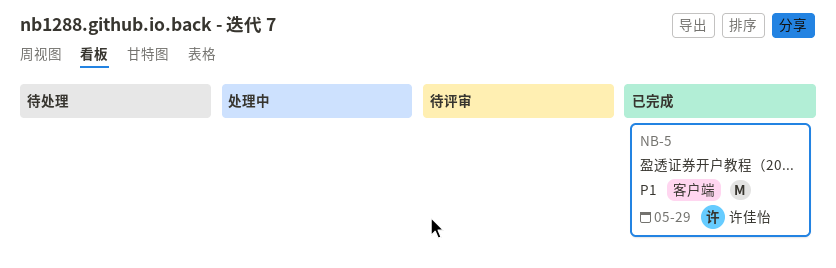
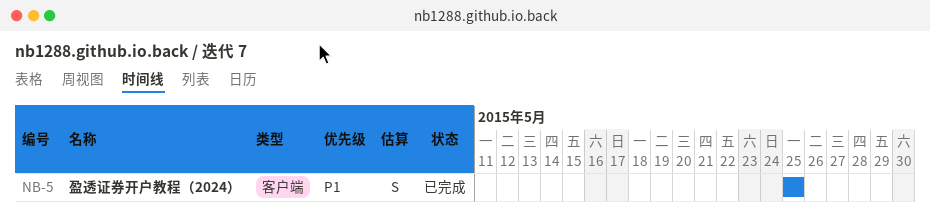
NB-5, estimate: M -> S
NB-5, due: May 29 -> May 25

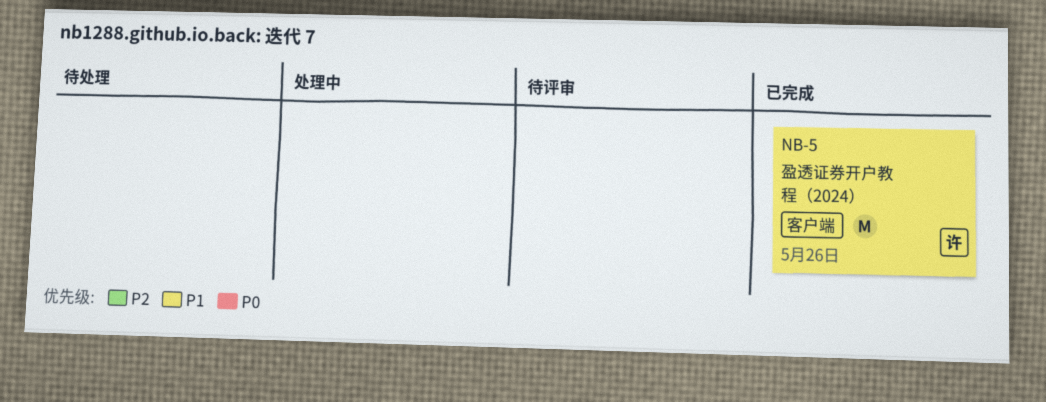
NB-5, estimate: S -> M
NB-5, due: May 25 -> May 26

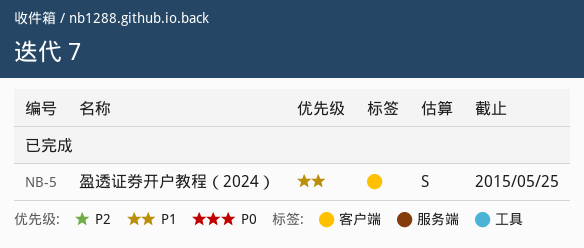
NB-5, estimate: M -> S
NB-5, due: May 26 -> May 25

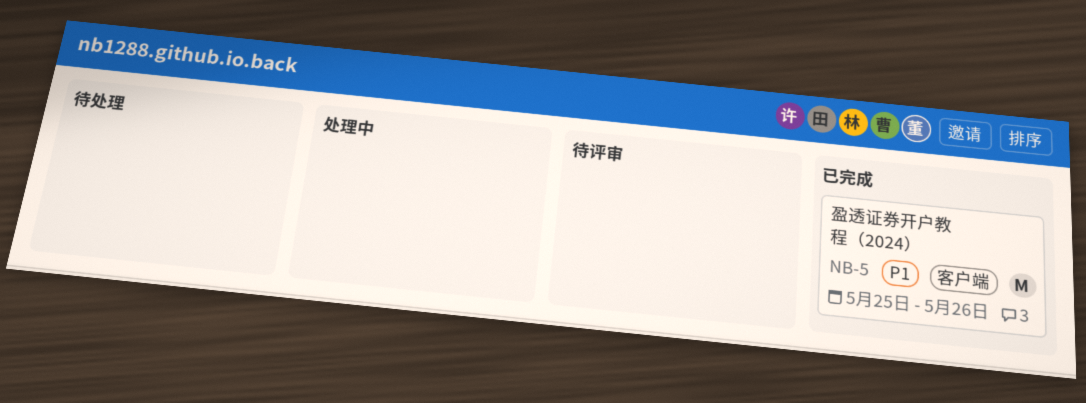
NB-5, estimate: S -> M
NB-5, due: May 25 -> May 26

